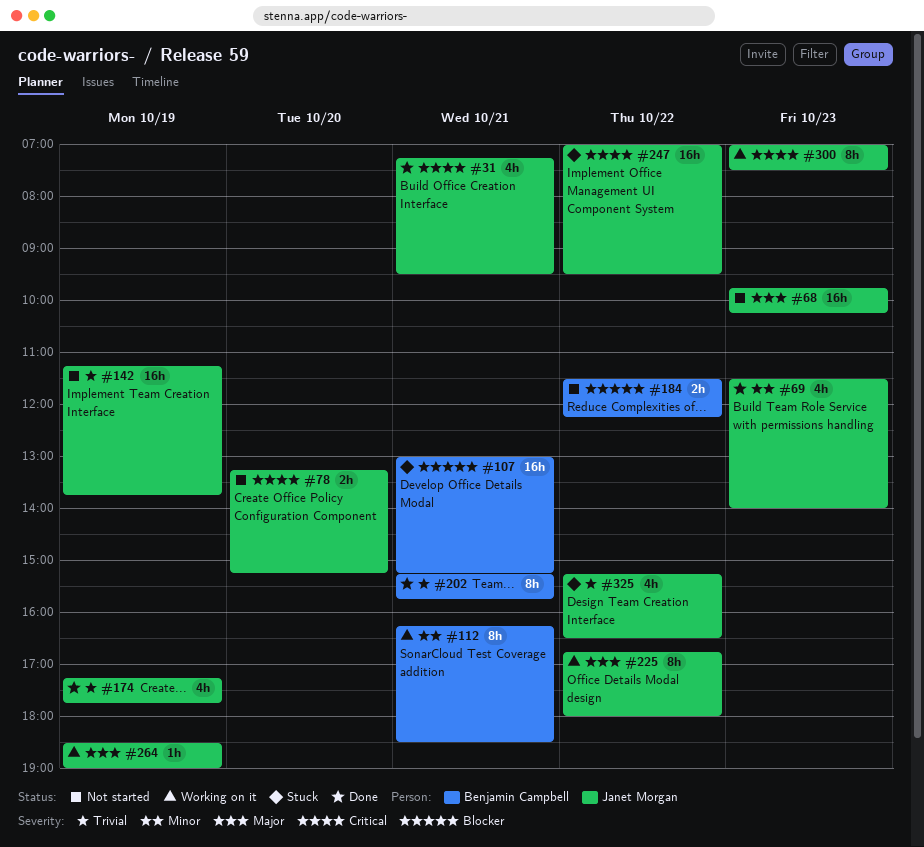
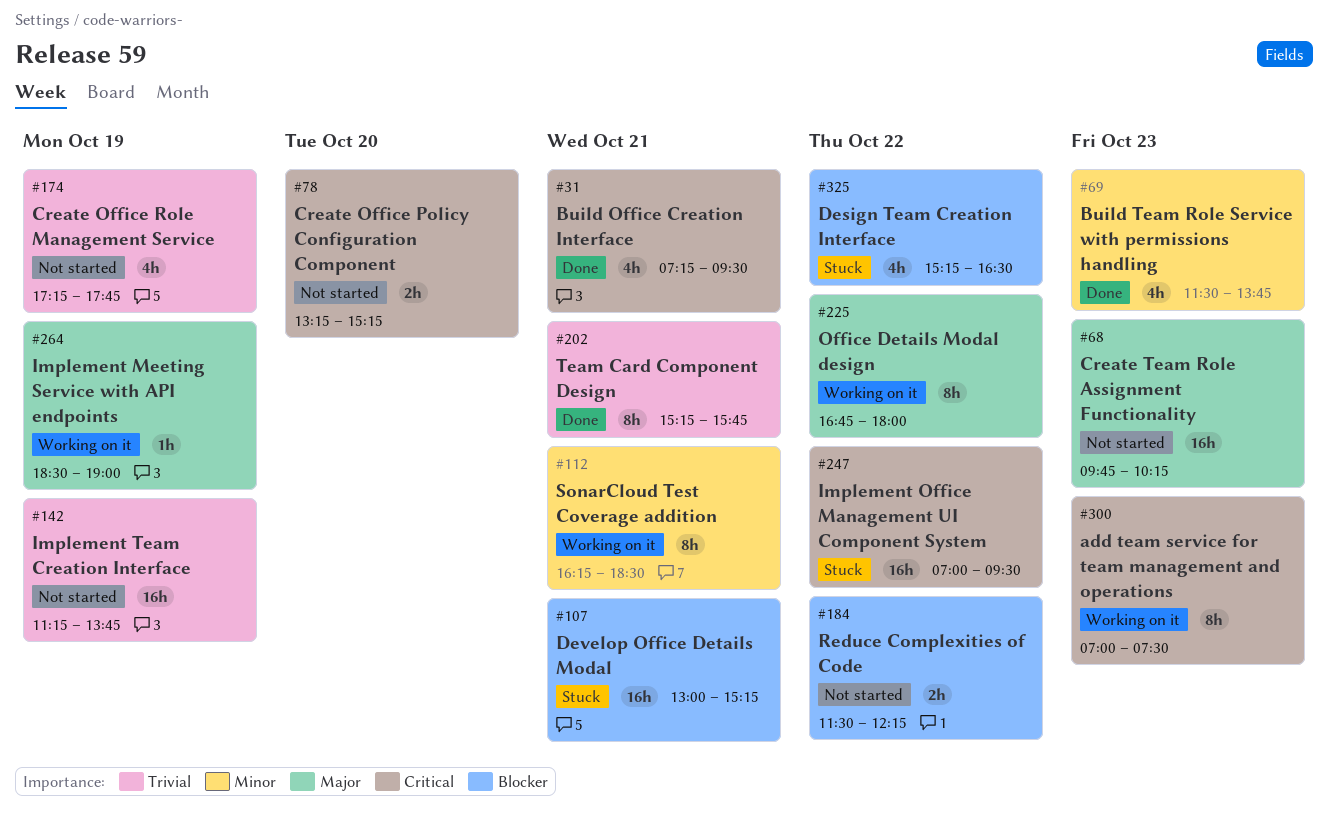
#69, ends: 14:00 -> 13:45
#174, status: Done -> Not started
#325, priority: Trivial -> Blocker

